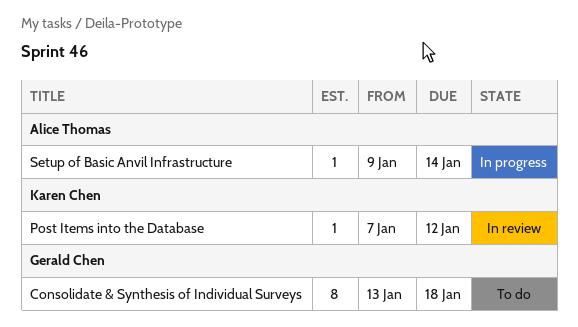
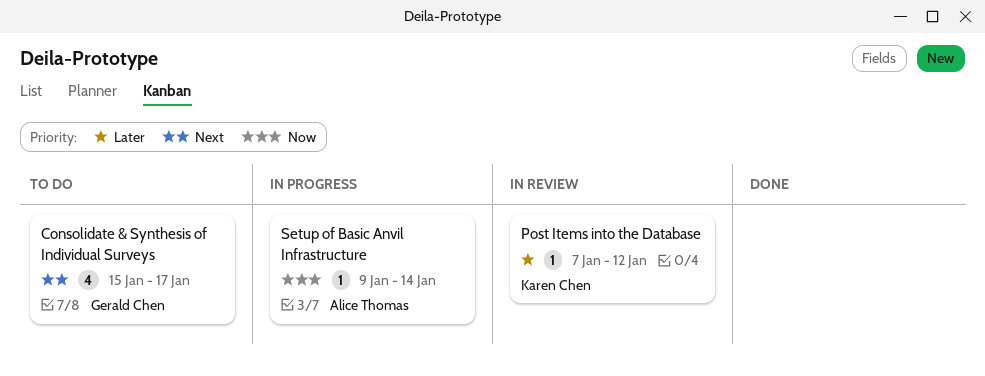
Consolidate & Synthesis of Individual Surveys, estimate: 8 -> 4
Consolidate & Synthesis of Individual Surveys, start: Jan 13 -> Jan 15
Consolidate & Synthesis of Individual Surveys, due: Jan 18 -> Jan 17

